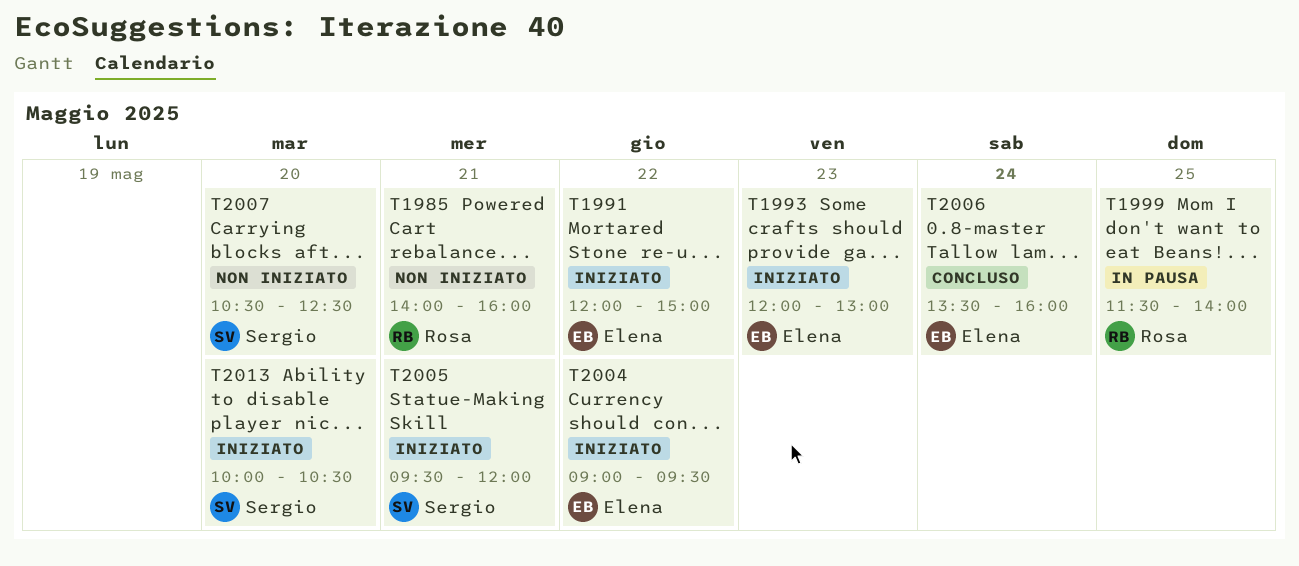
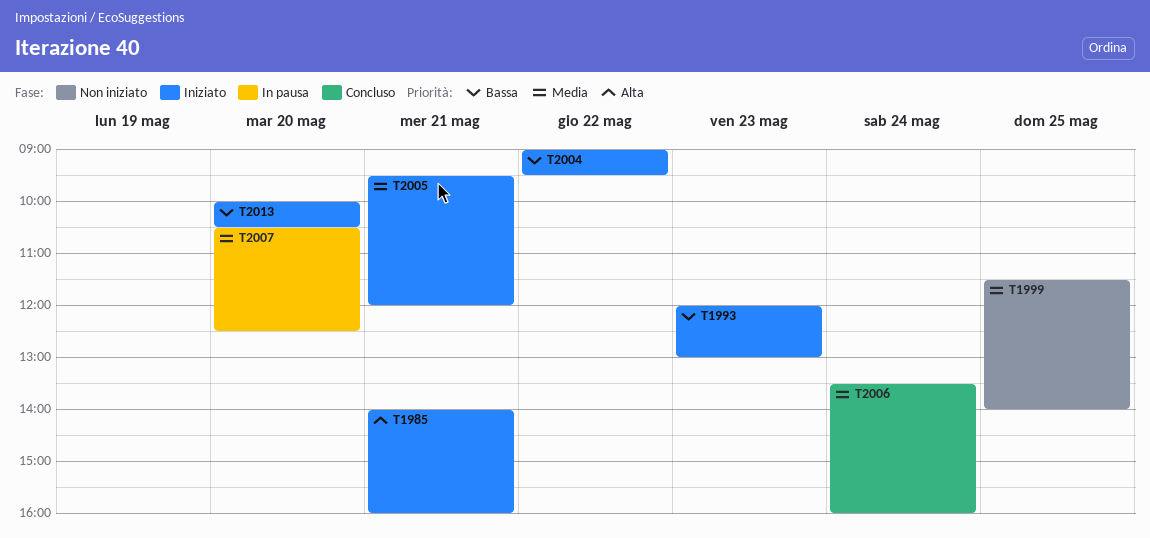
T1985, status: Non iniziato -> Iniziato
T1991: present -> none
T1999, status: In pausa -> Non iniziato
T2007, status: Non iniziato -> In pausa

